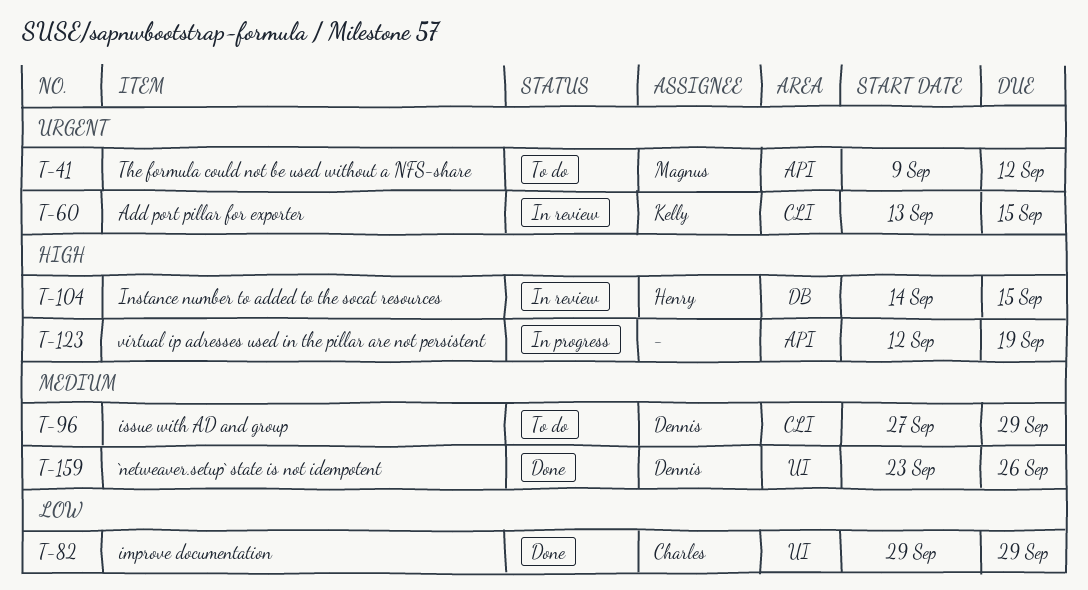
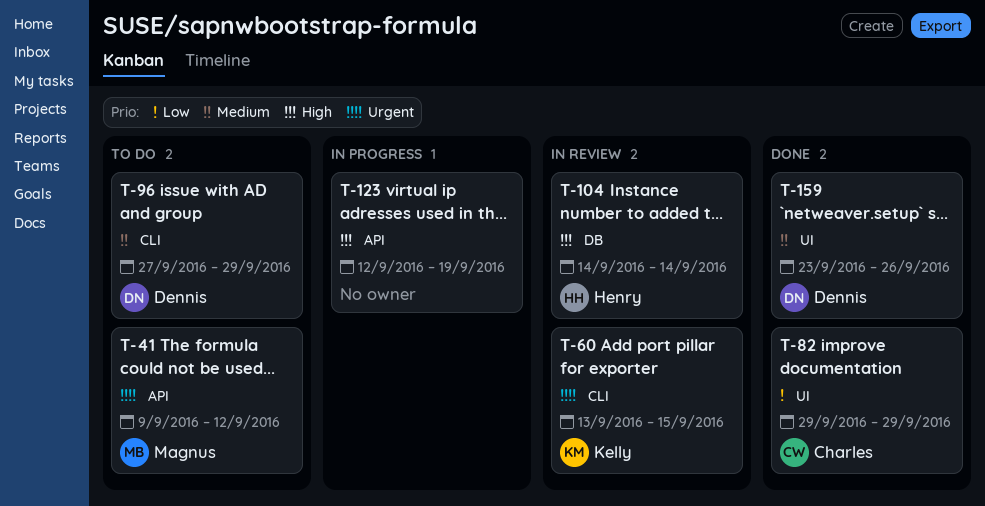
T-104, due: Sep 15 -> Sep 14

